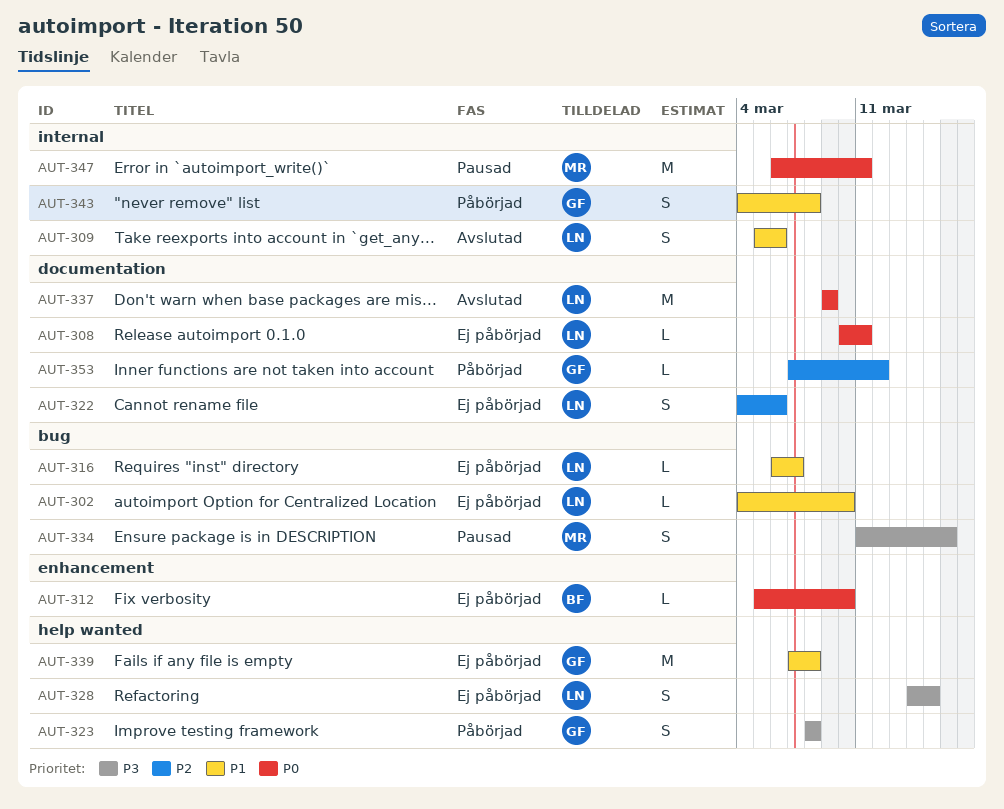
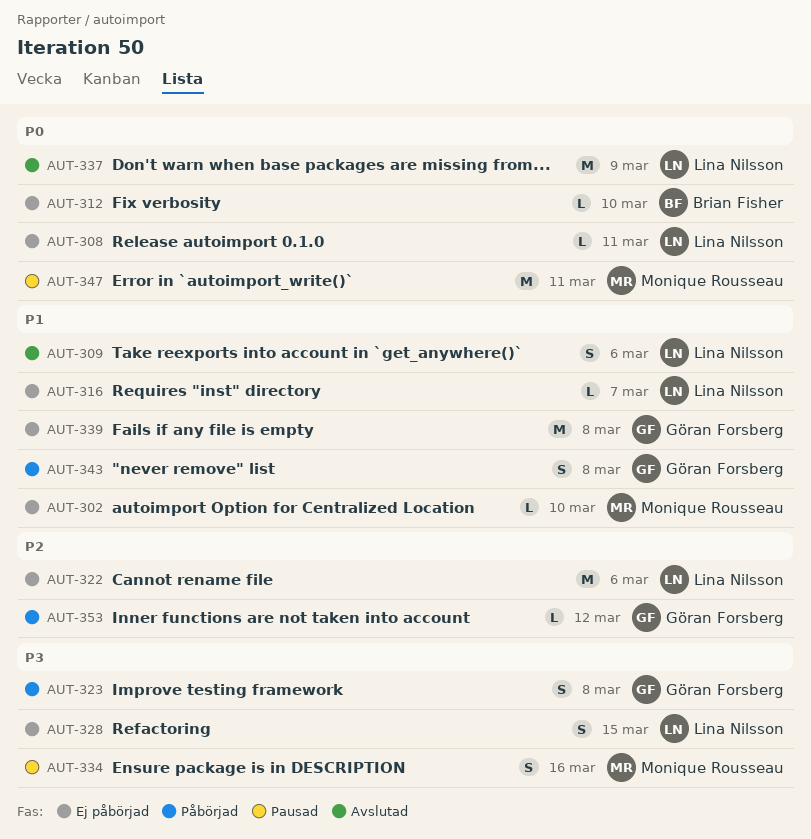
AUT-302, owner: Lina Nilsson -> Monique Rousseau
AUT-322, estimate: S -> M

